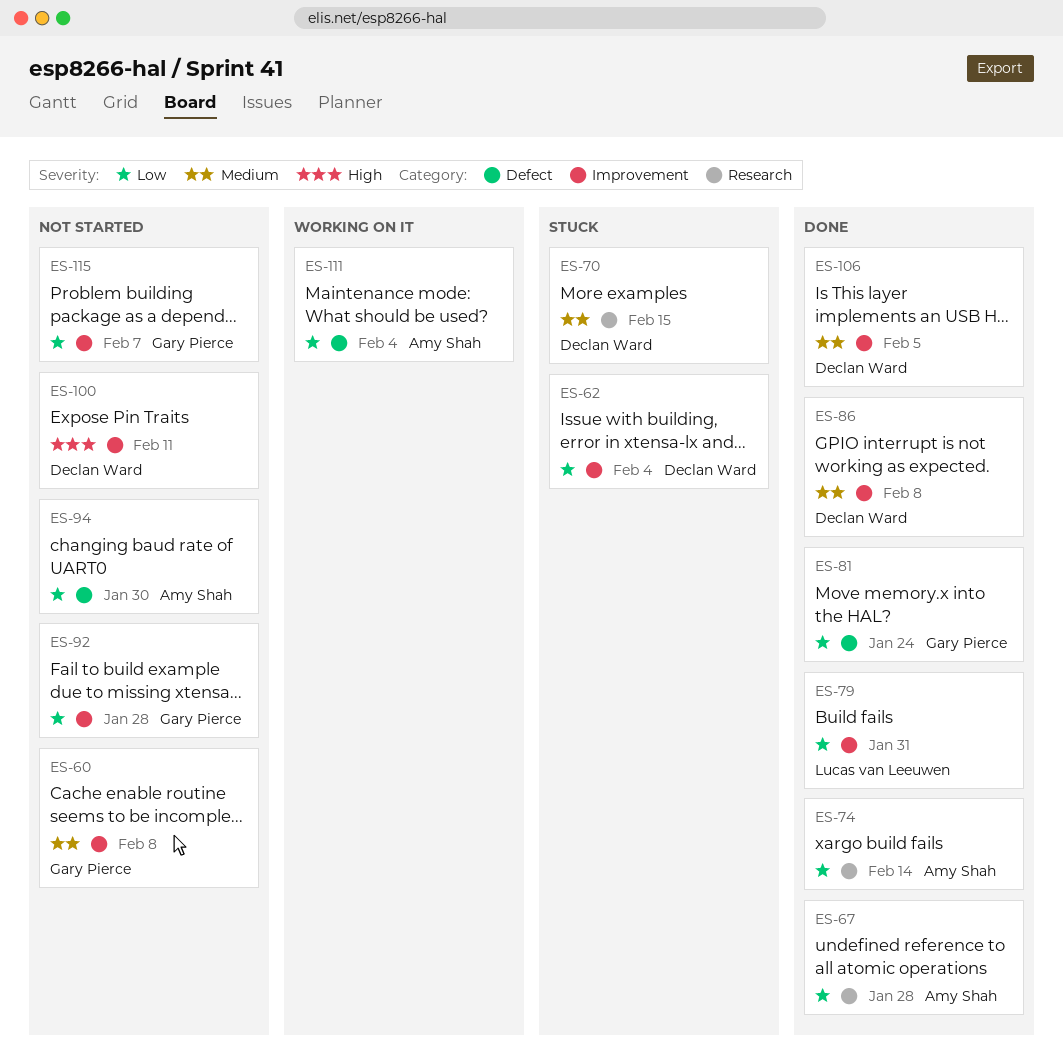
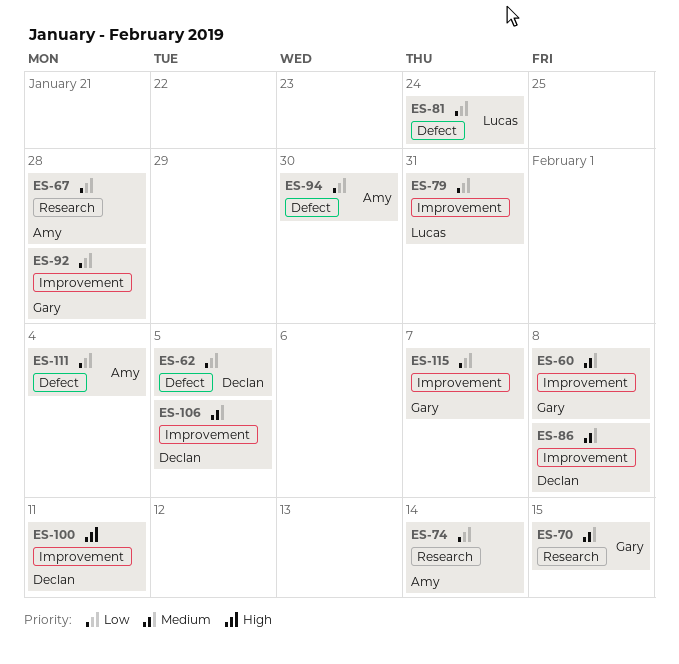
ES-62, label: Improvement -> Defect
ES-62, due: Feb 4 -> Feb 5
ES-70, owner: Declan Ward -> Gary Pierce
ES-81, owner: Gary Pierce -> Lucas van Leeuwen

